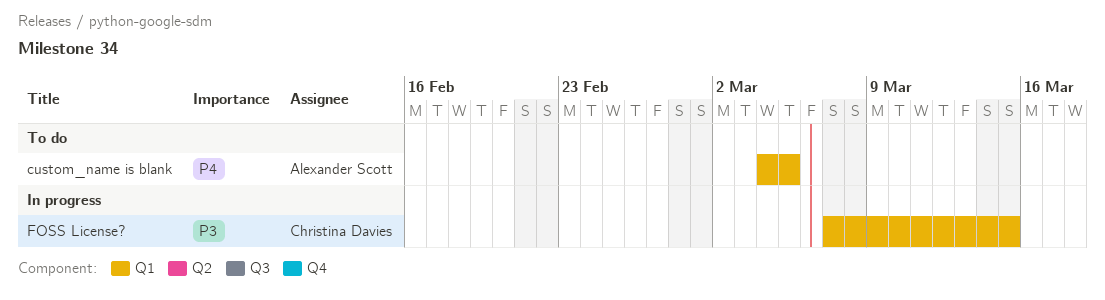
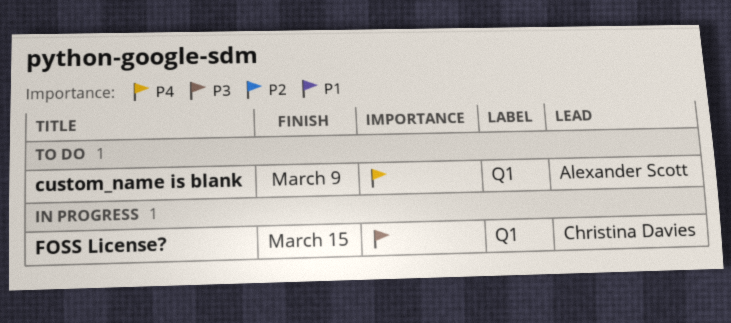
custom_name is blank, due: Mar 5 -> Mar 9

